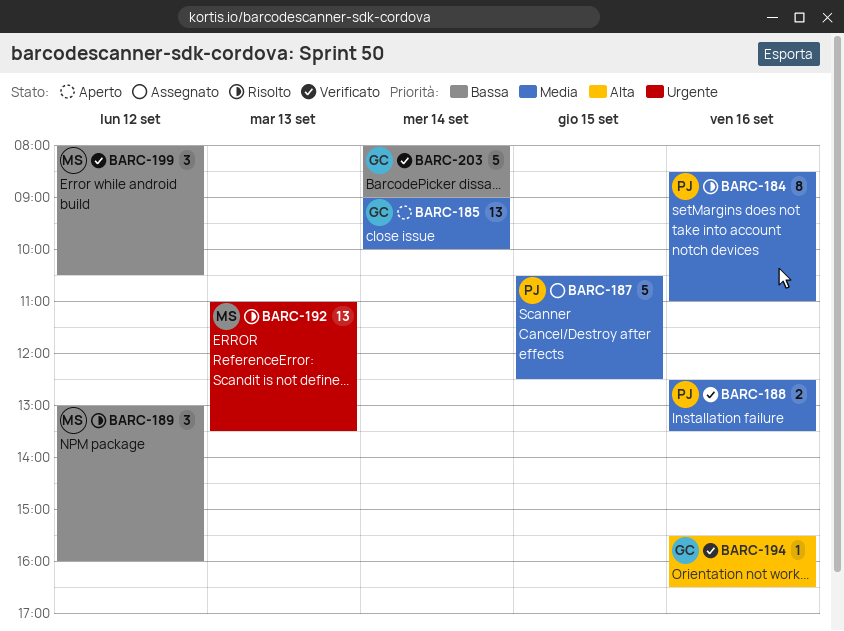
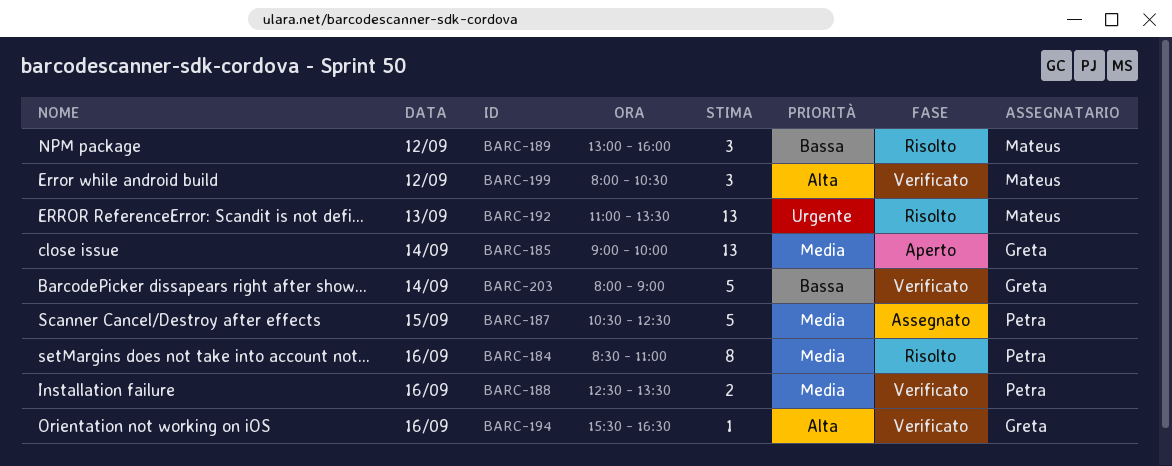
BARC-199, priority: Bassa -> Alta

